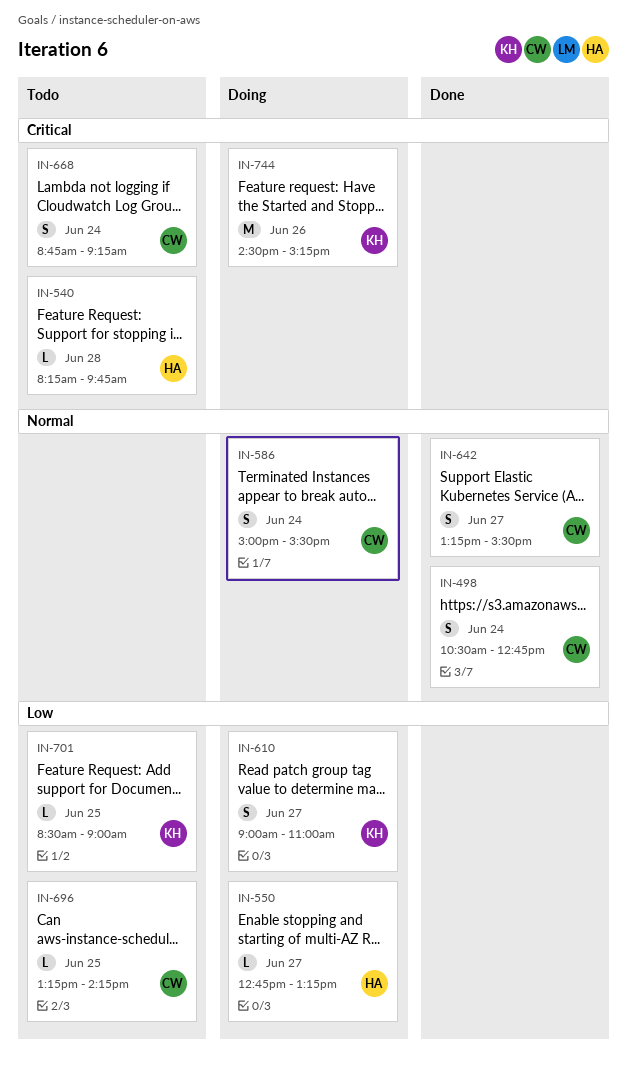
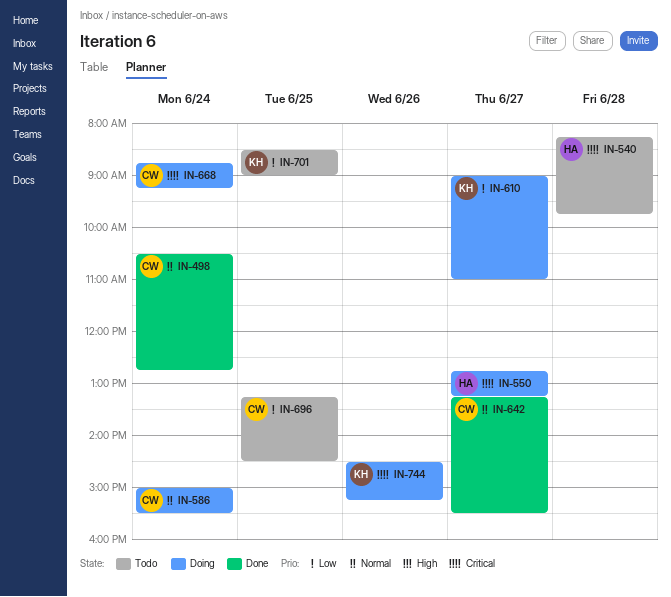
IN-550, priority: Low -> Critical
IN-668, status: Todo -> Doing
IN-696, ends: 14:15 -> 14:30

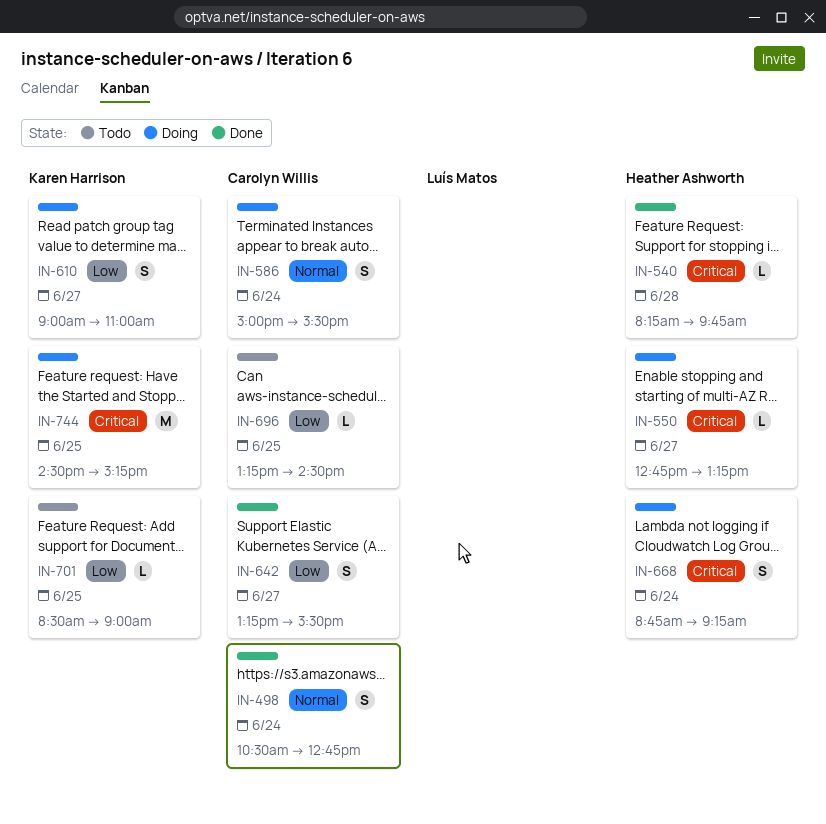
IN-540, status: Todo -> Done
IN-642, priority: Normal -> Low
IN-668, owner: Carolyn Willis -> Heather Ashworth
IN-744, day: Jun 26 -> Jun 25

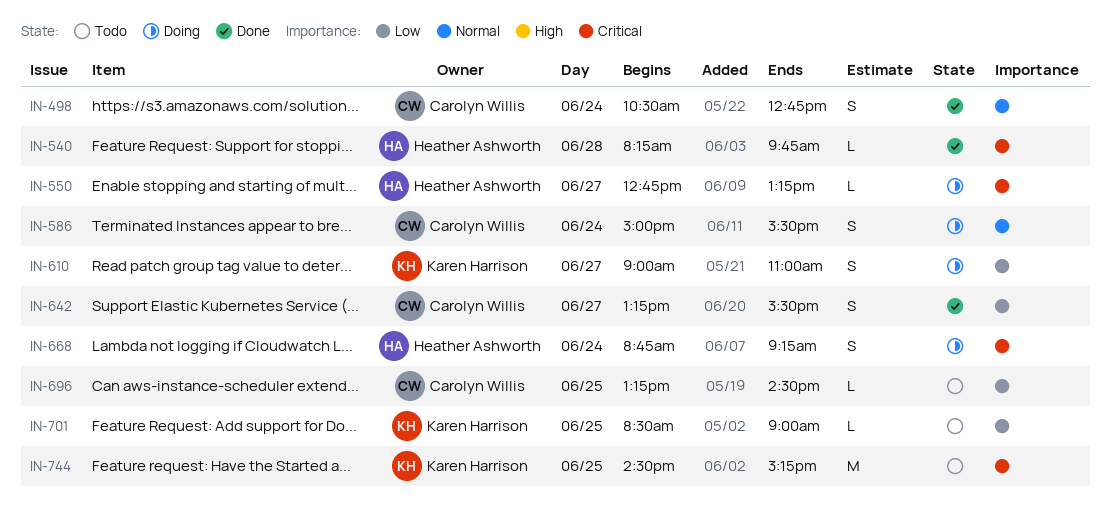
IN-744, status: Doing -> Todo

